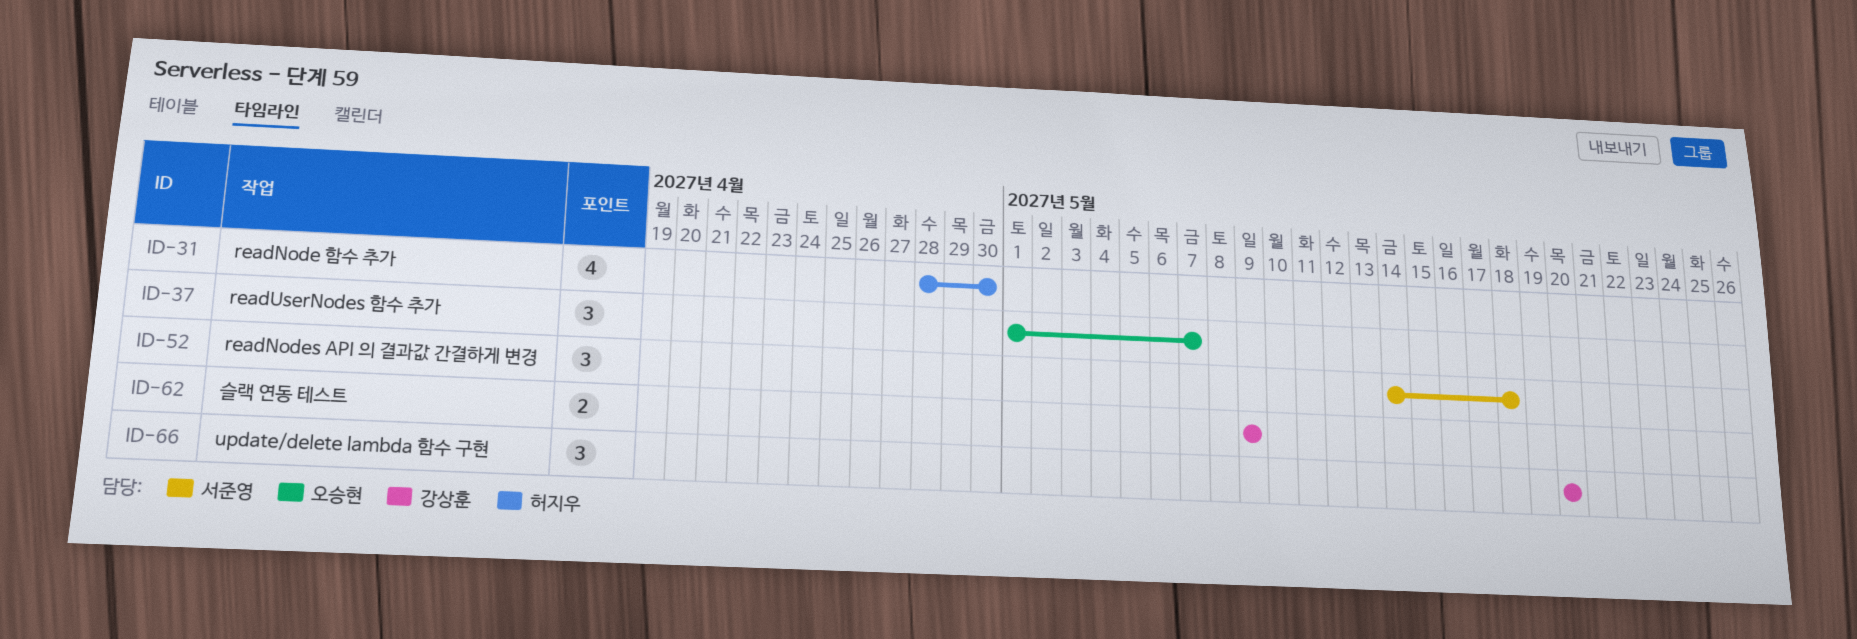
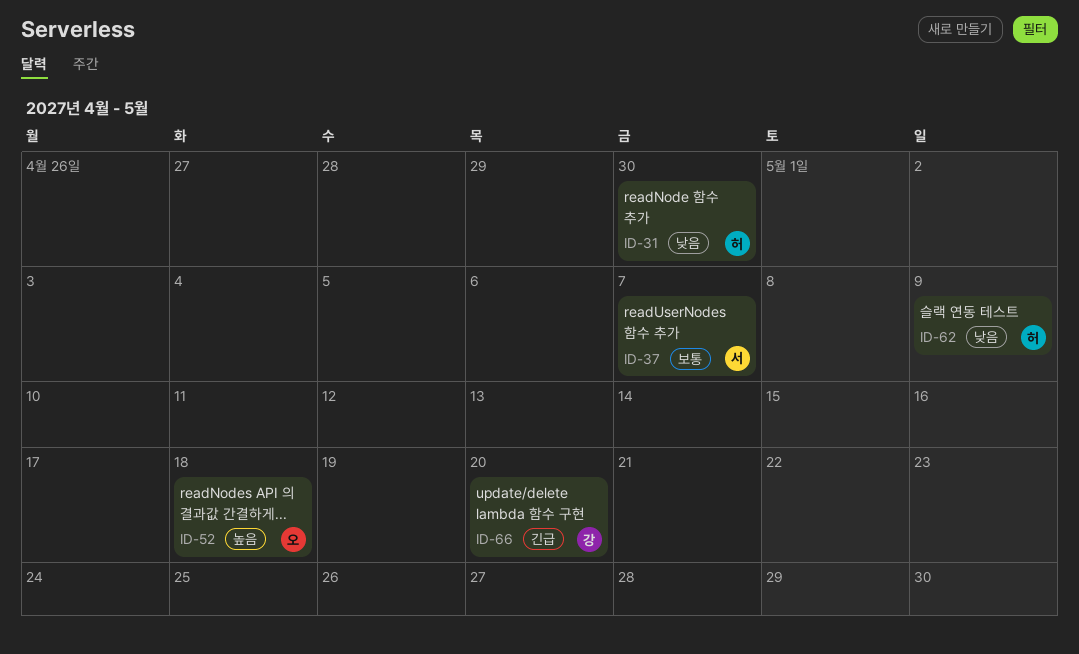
ID-37, owner: 오승현 -> 서준영
ID-52, owner: 서준영 -> 오승현
ID-62, owner: 강상훈 -> 허지우

